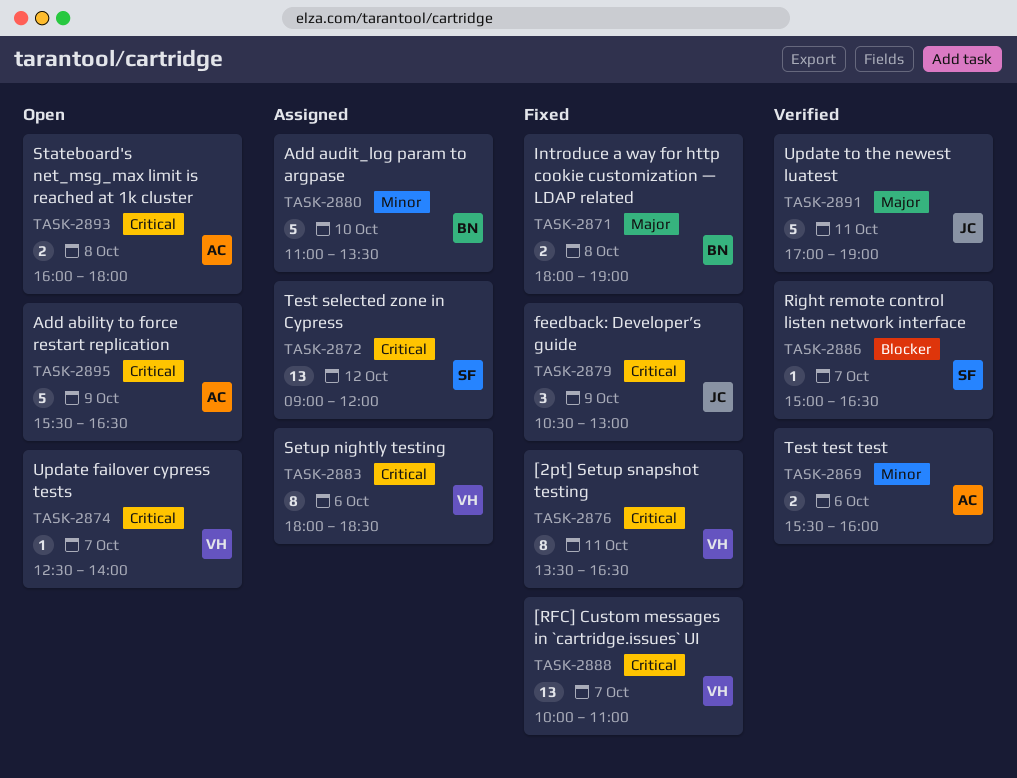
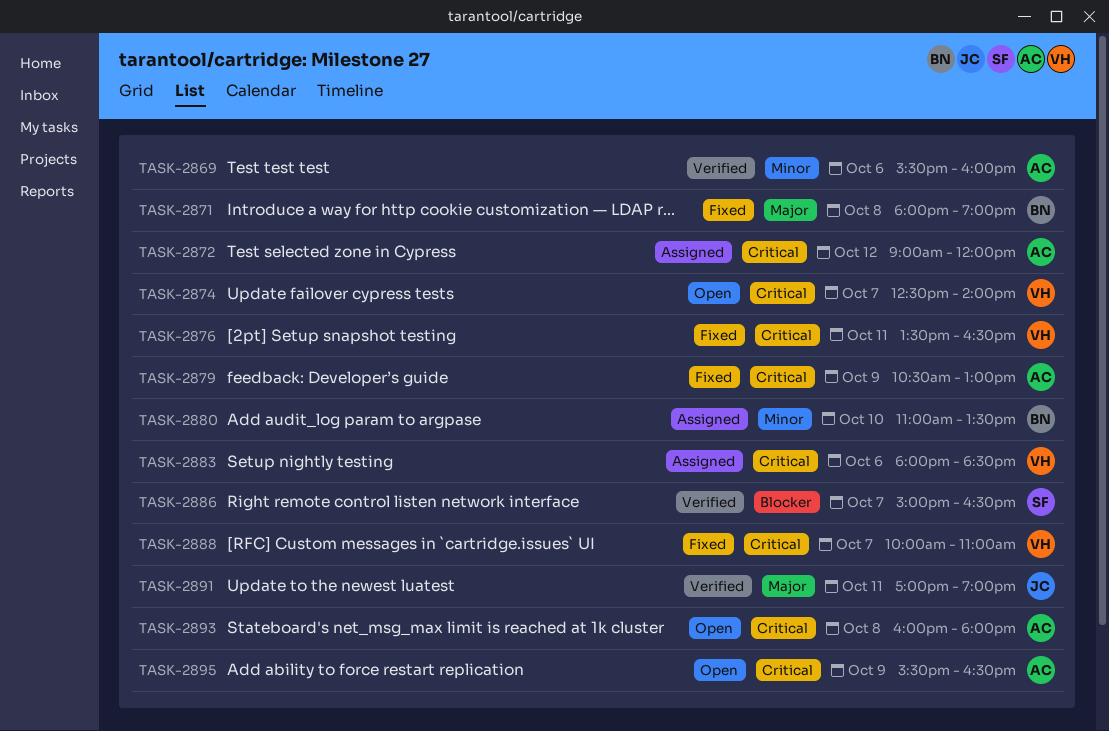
TASK-2872, owner: SF -> AC
TASK-2879, owner: JC -> AC

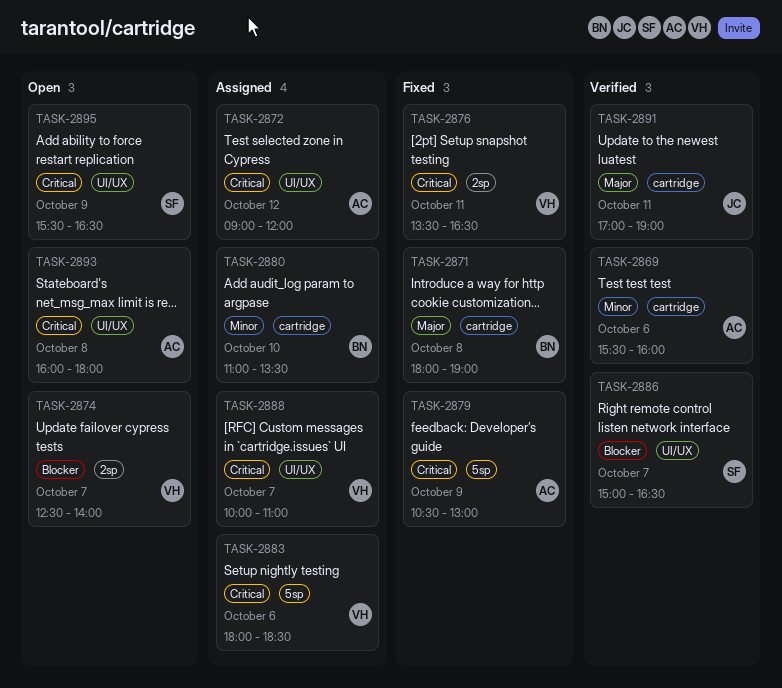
TASK-2874, priority: Critical -> Blocker
TASK-2888, status: Fixed -> Assigned
TASK-2895, owner: AC -> SF

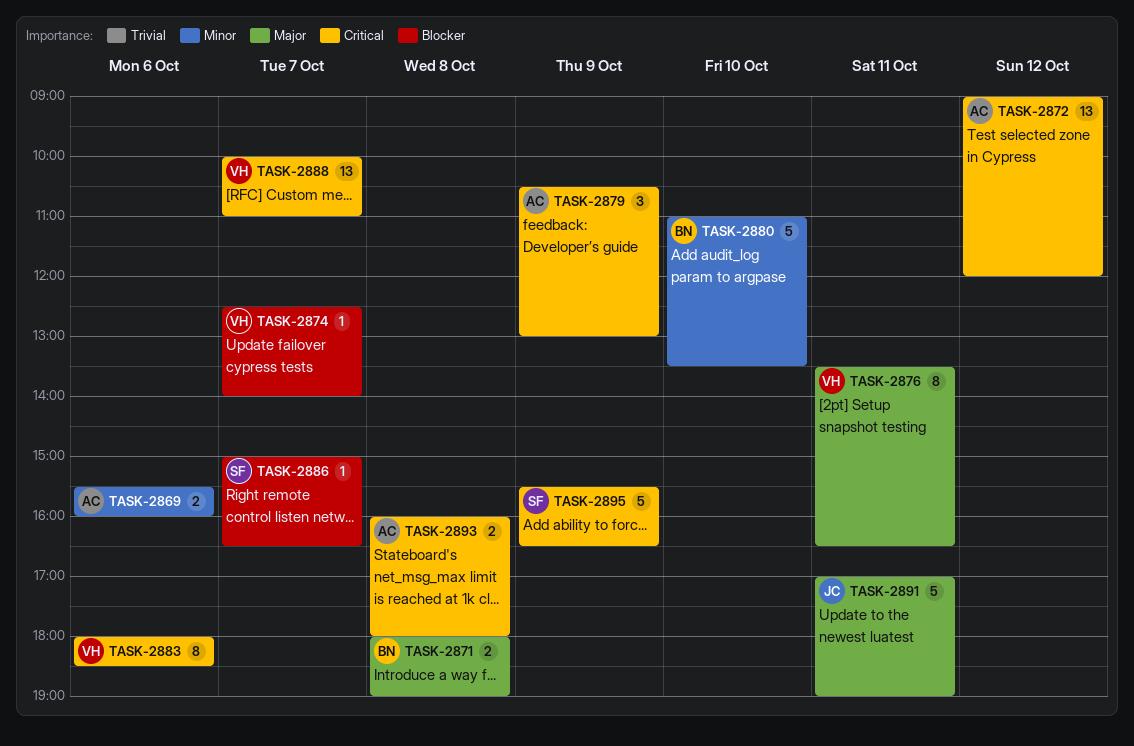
TASK-2876, priority: Critical -> Major

